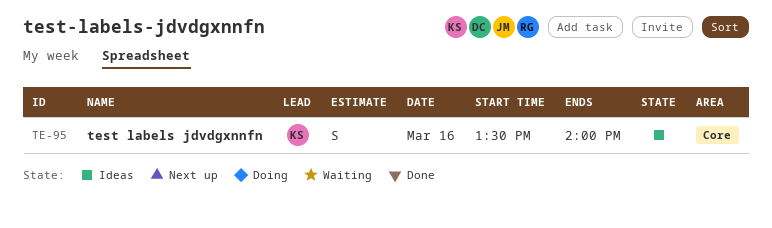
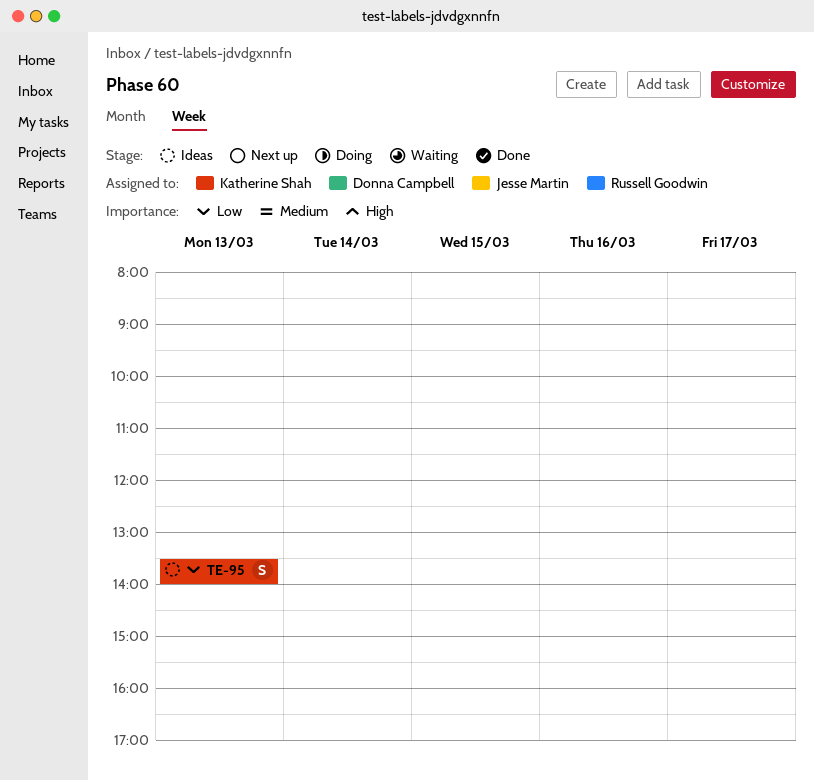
TE-95, day: Mar 16 -> Mar 13

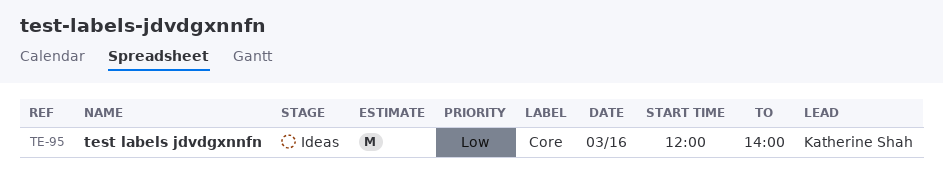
TE-95, estimate: S -> M
TE-95, day: Mar 13 -> Mar 16
TE-95, begins: 13:30 -> 12:00

